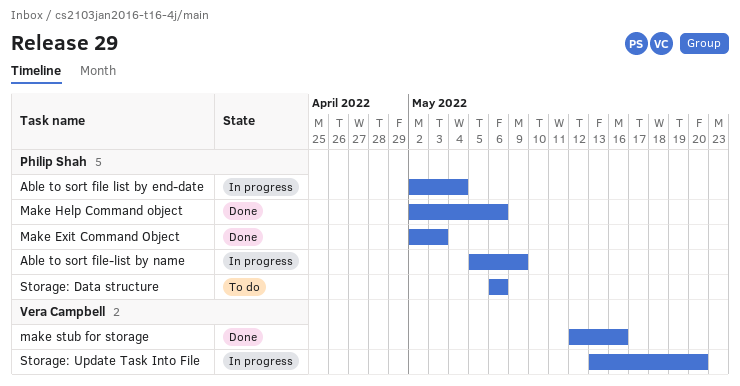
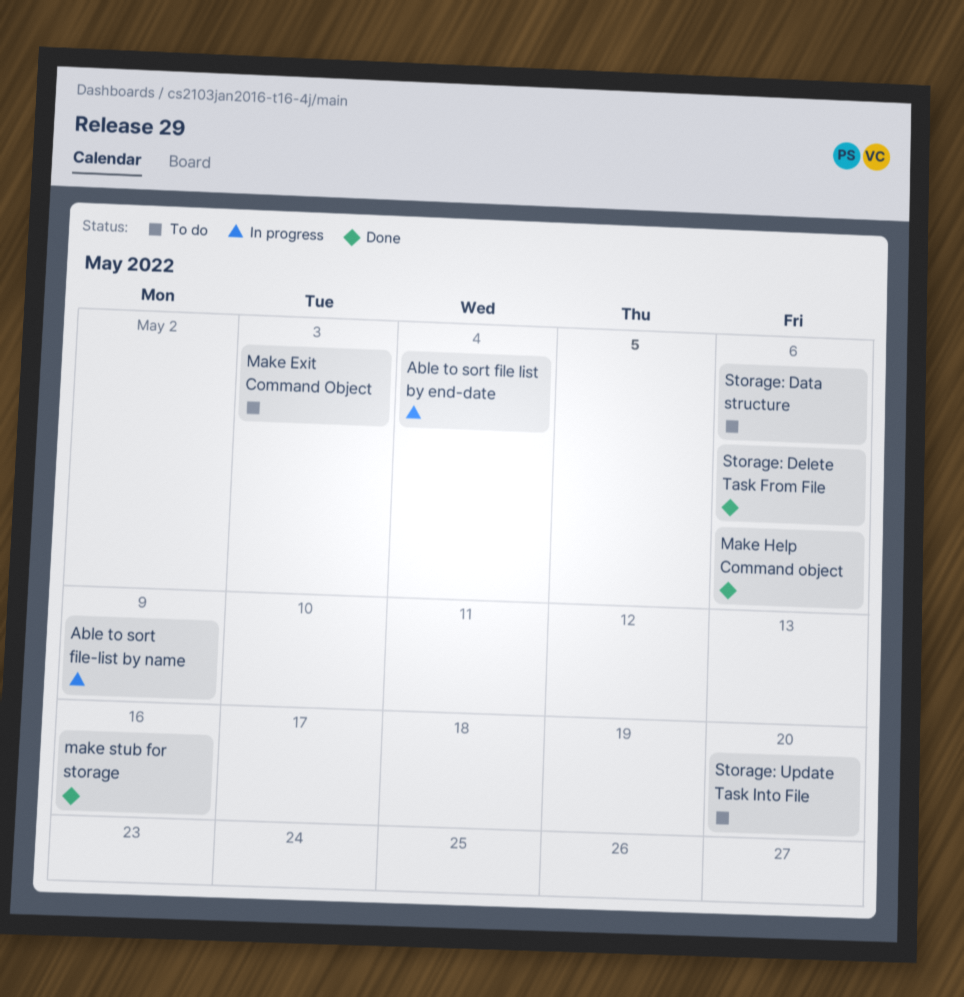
Make Exit Command Object, status: Done -> To do
Storage: Delete Task From File: none -> present
Storage: Update Task Into File, status: In progress -> To do

